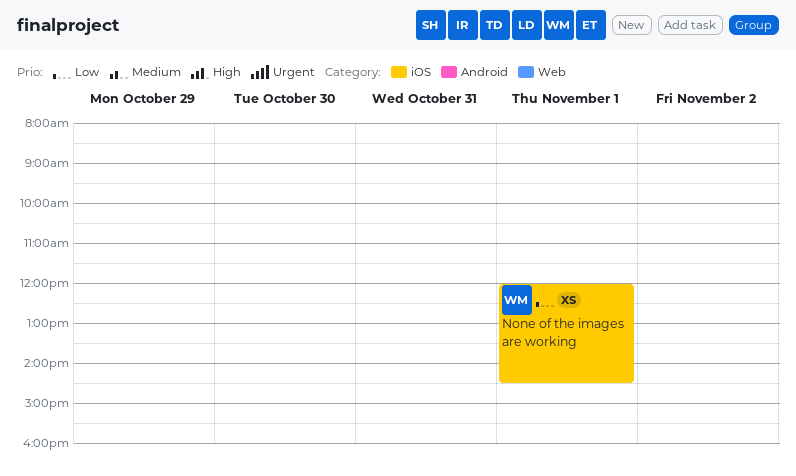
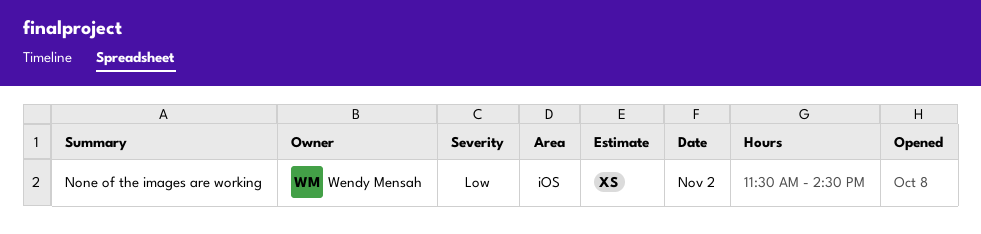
None of the images are working, day: Nov 1 -> Nov 2
None of the images are working, begins: 12:00 -> 11:30

